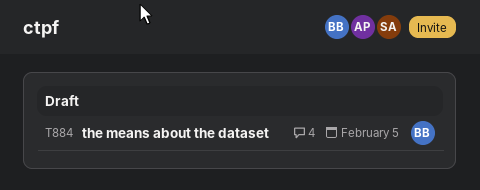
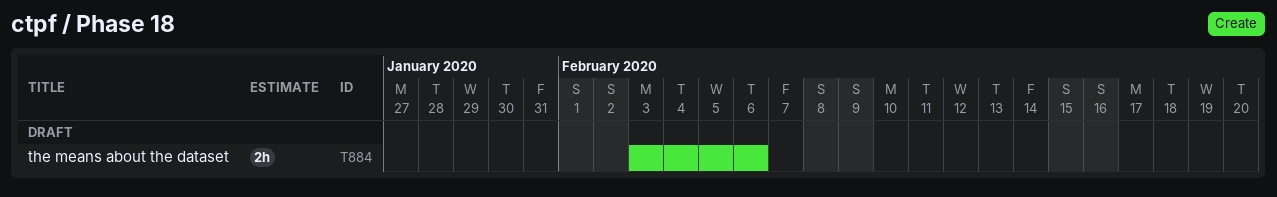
T884, due: Feb 5 -> Feb 6

